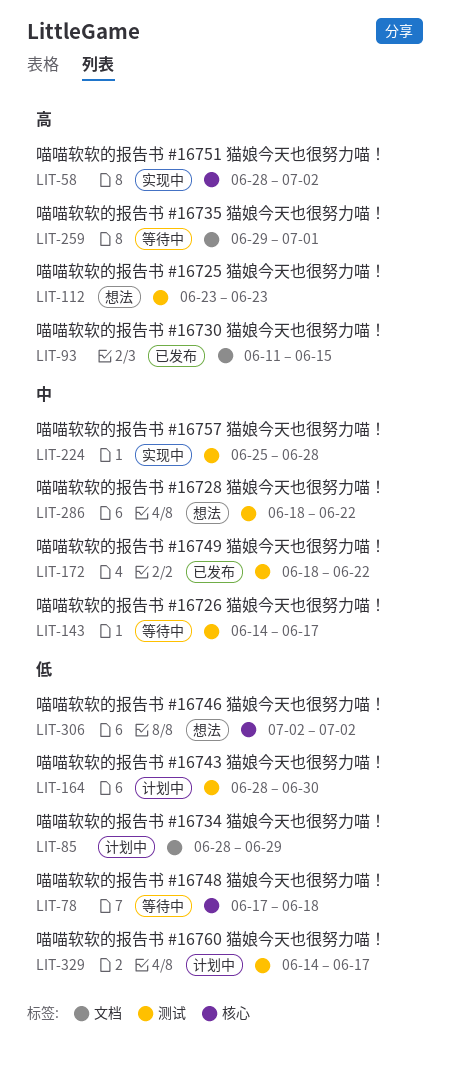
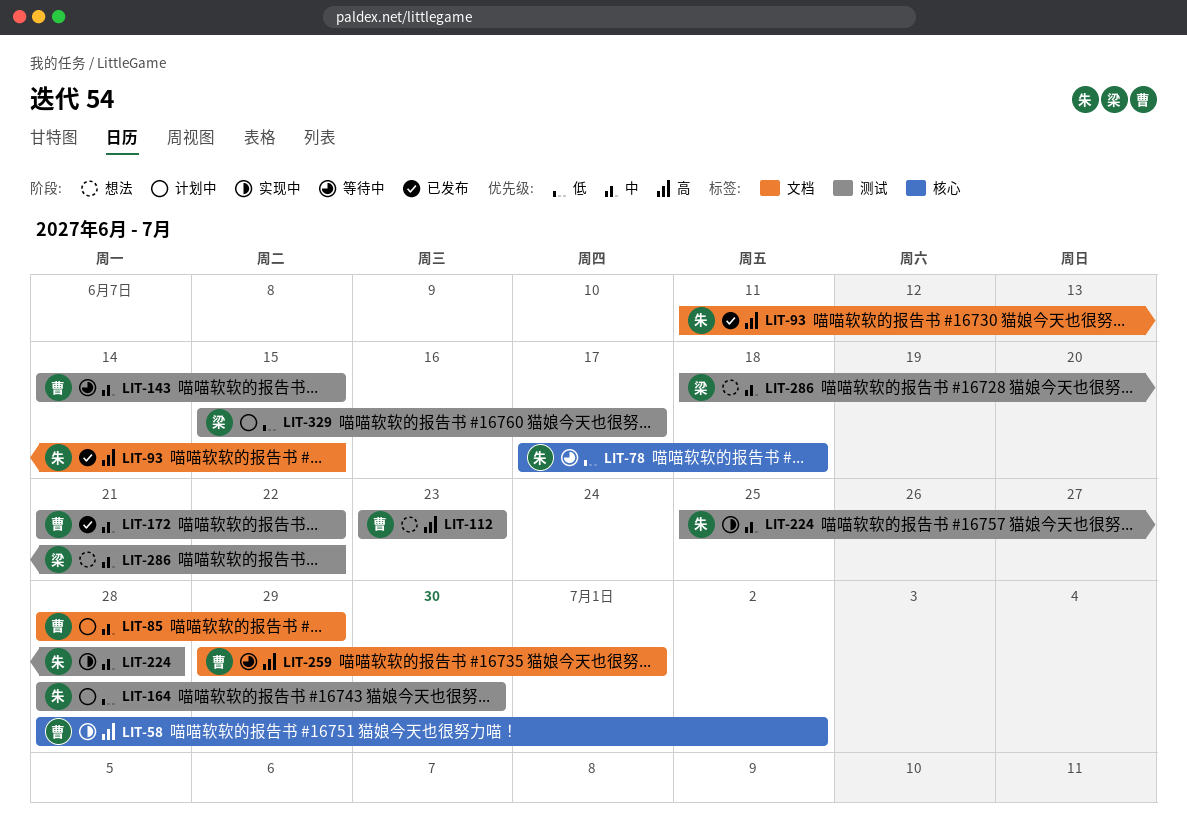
LIT-85, priority: 低 -> 中
LIT-143, due: Jun 17 -> Jun 15
LIT-172, start: Jun 18 -> Jun 21
LIT-306: present -> none
LIT-329, start: Jun 14 -> Jun 15

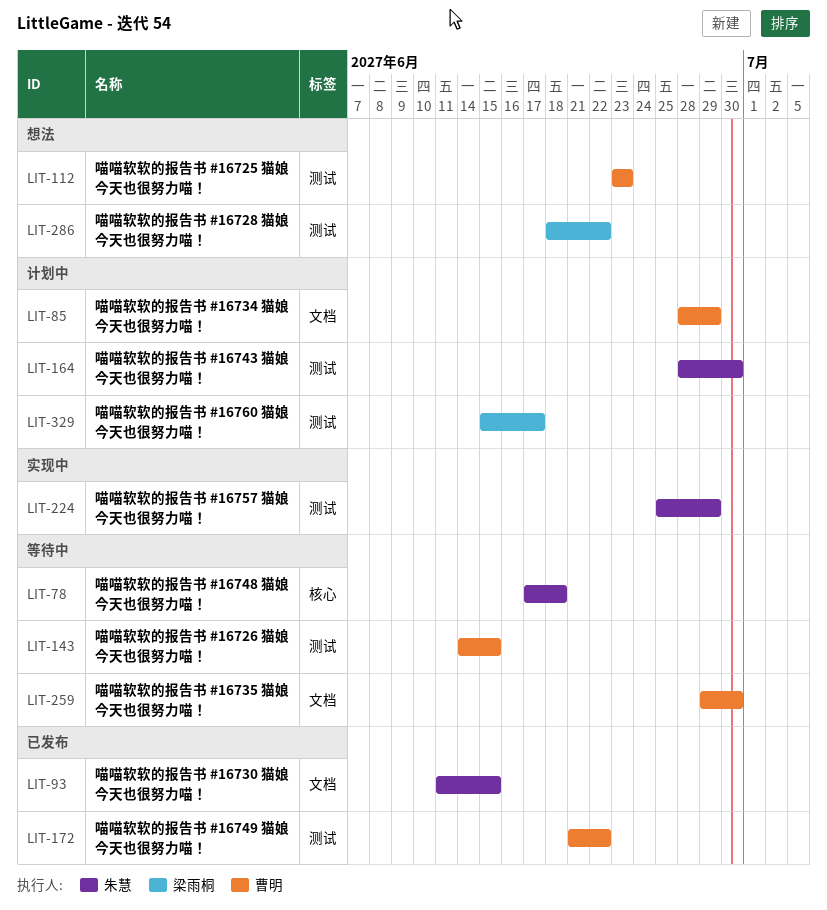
LIT-58: present -> none
LIT-224, due: Jun 28 -> Jun 29
LIT-259, due: Jul 1 -> Jun 30

